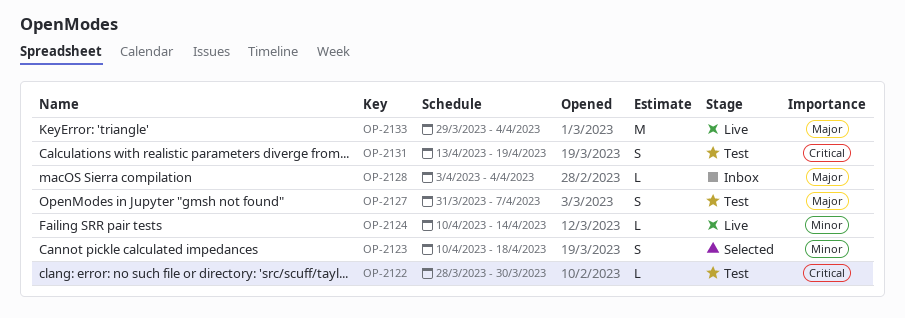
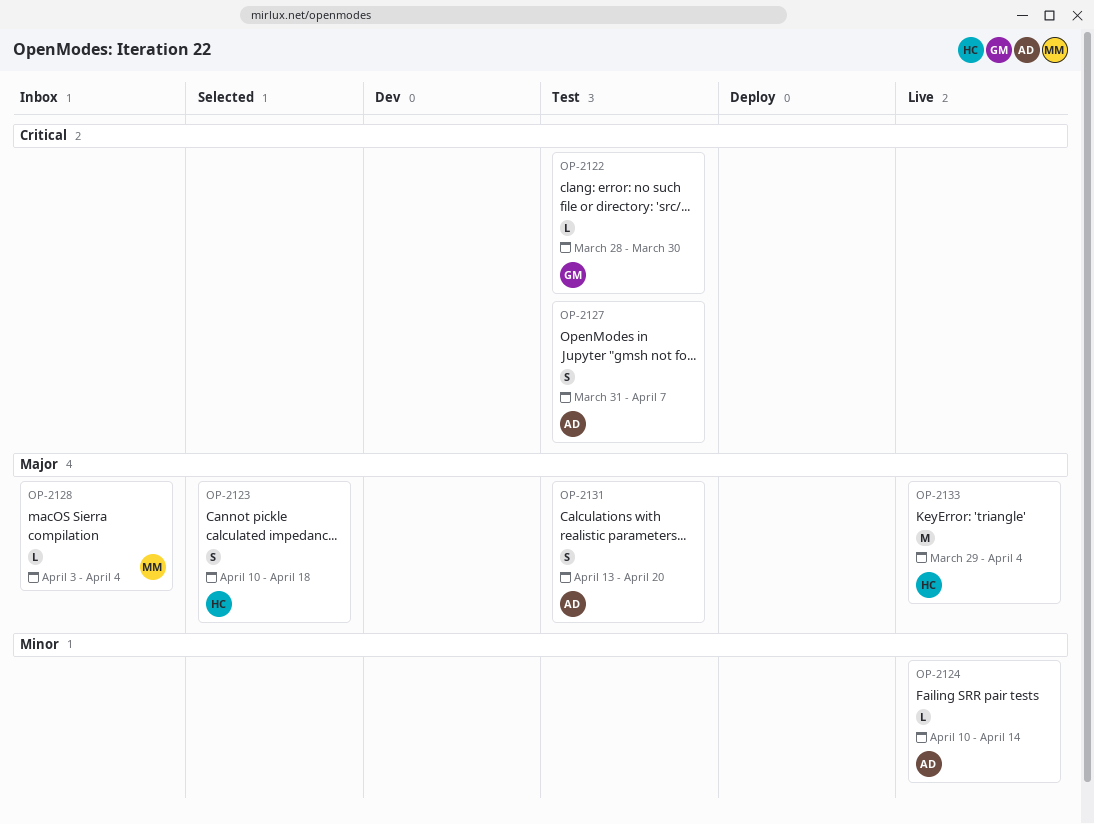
OP-2123, priority: Minor -> Major
OP-2127, priority: Major -> Critical
OP-2131, priority: Critical -> Major
OP-2131, due: Apr 19 -> Apr 20

